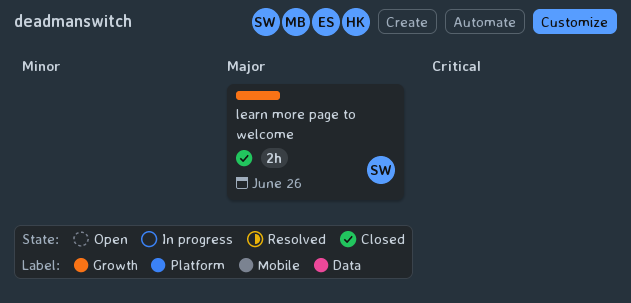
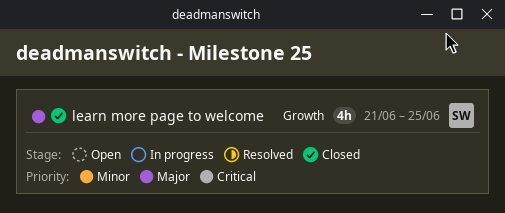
learn more page to welcome, estimate: 2h -> 4h
learn more page to welcome, due: Jun 26 -> Jun 25

